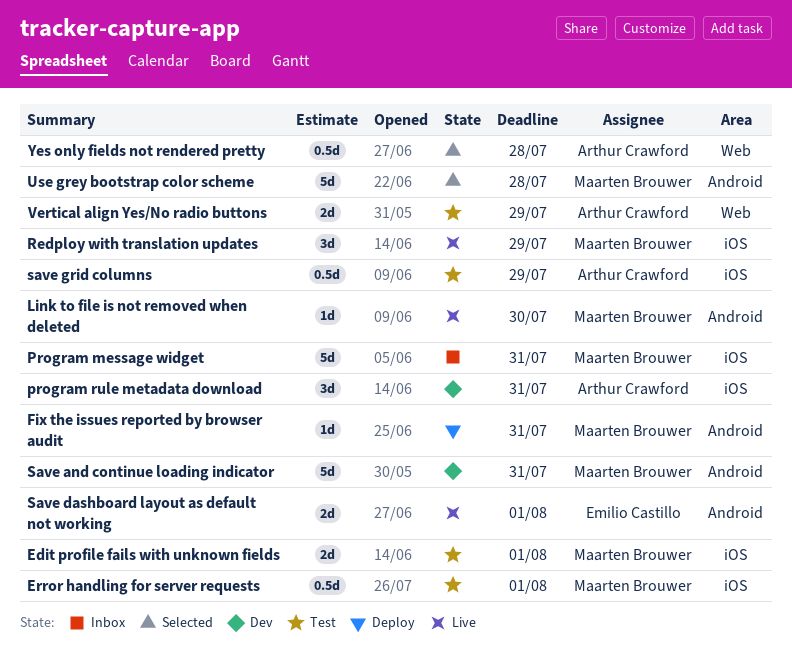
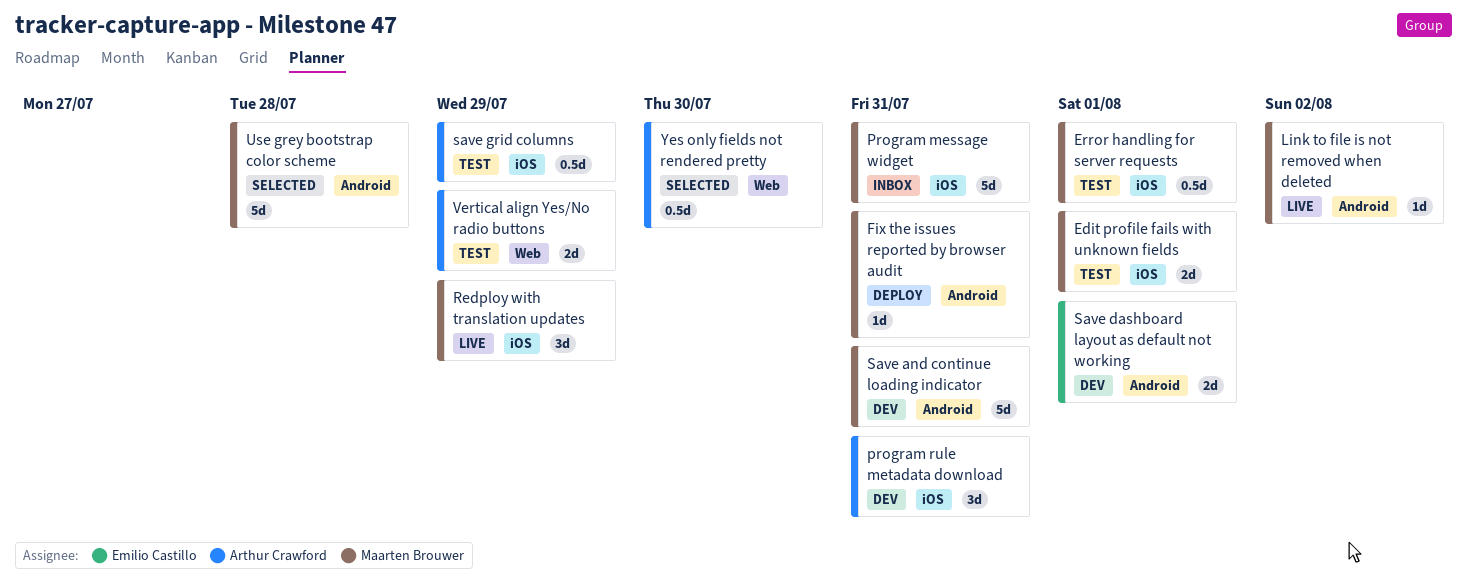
Link to file is not removed when deleted, due: Jul 30 -> Aug 2
Save dashboard layout as default not working, status: Live -> Dev
Yes only fields not rendered pretty, due: Jul 28 -> Jul 30

